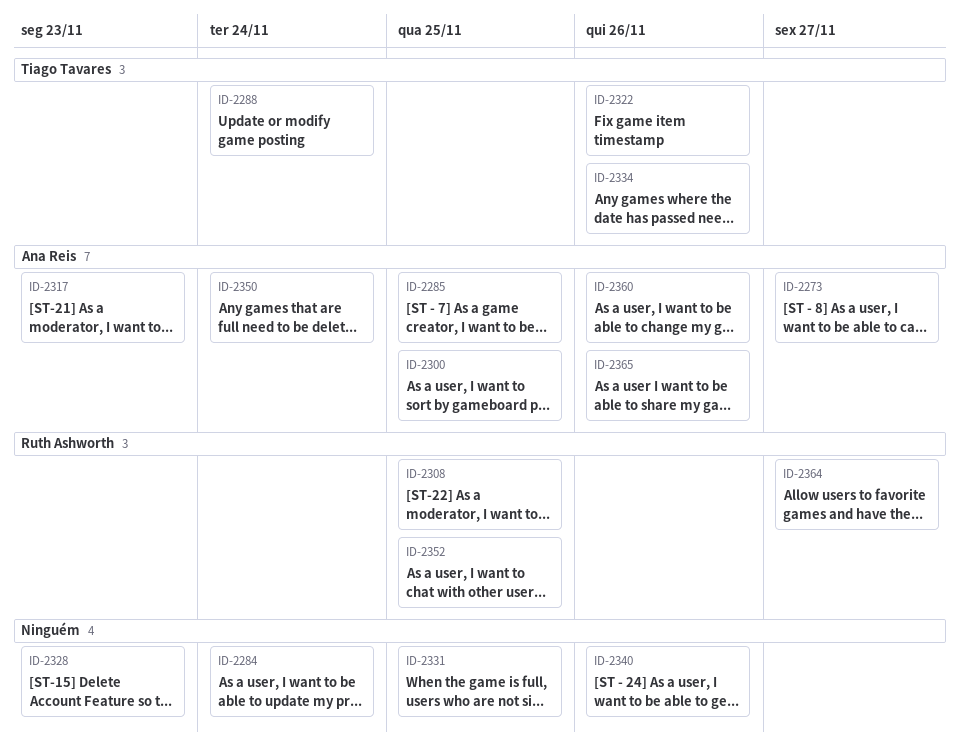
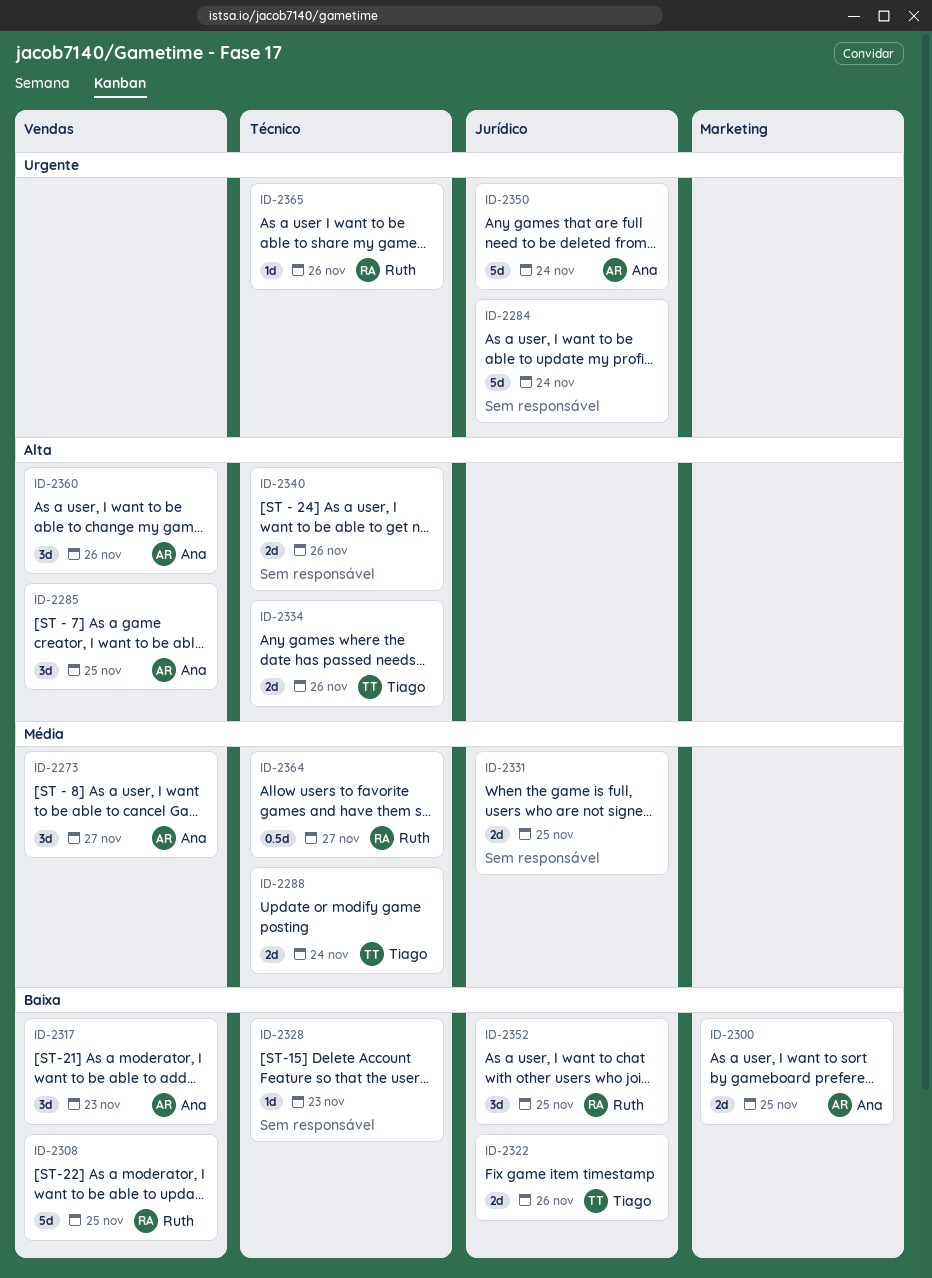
ID-2365, owner: Ana Reis -> Ruth Ashworth

